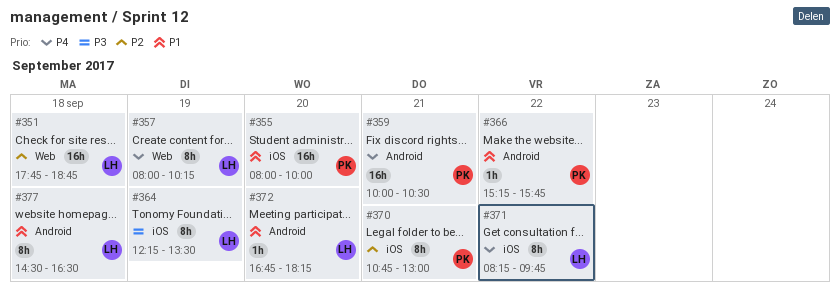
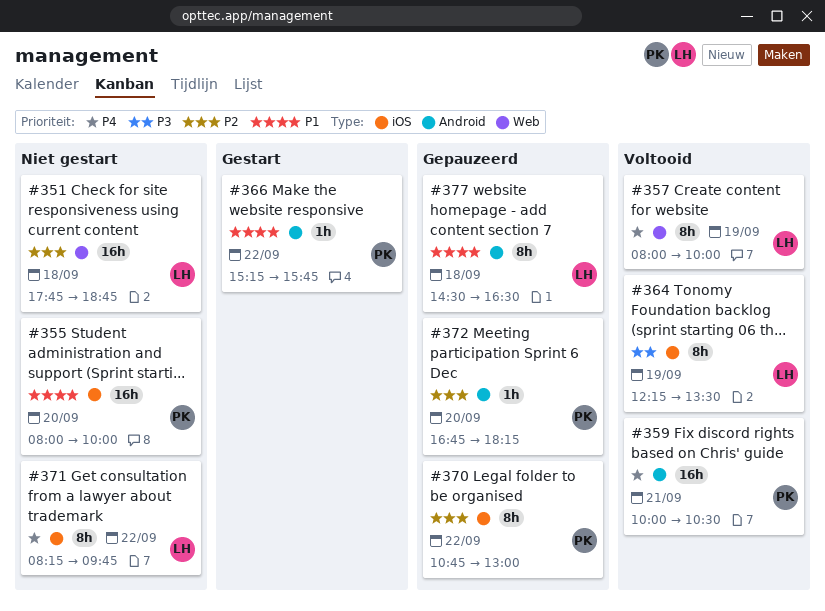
#357, ends: 10:15 -> 10:00
#370, day: Sep 21 -> Sep 22
#372, owner: LH -> PK
#372, priority: P1 -> P2

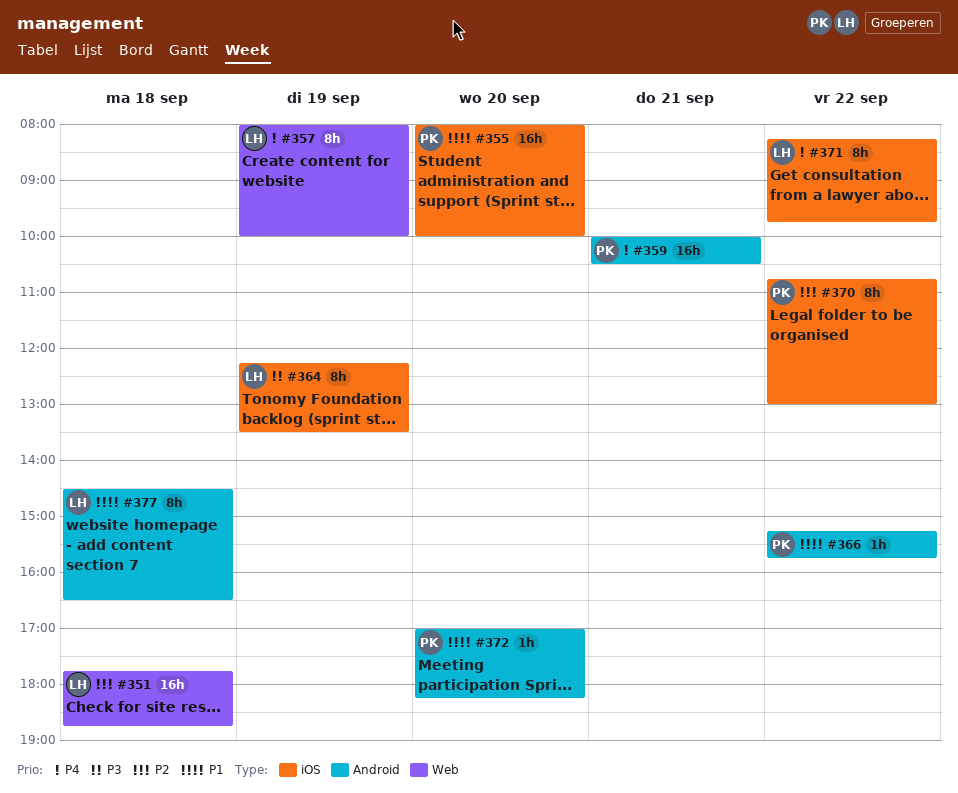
#372, priority: P2 -> P1
#372, begins: 16:45 -> 17:00

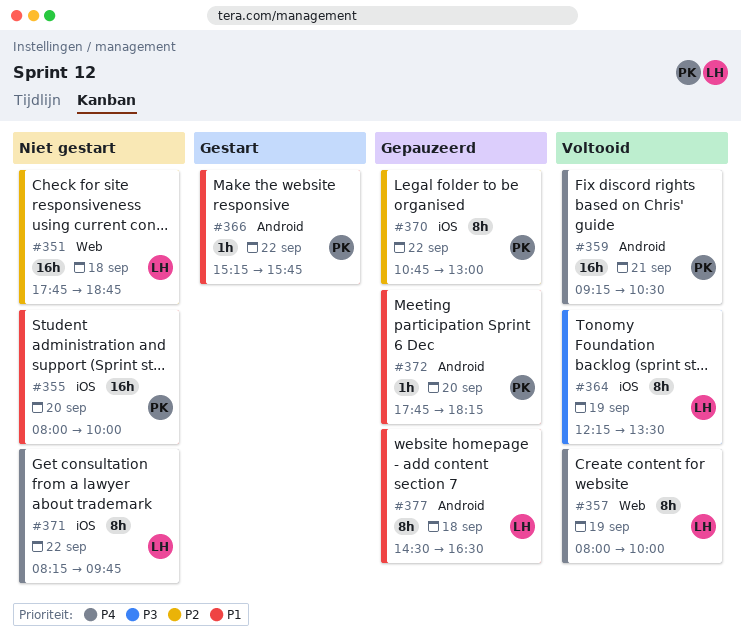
#359, begins: 10:00 -> 09:15
#372, begins: 17:00 -> 17:45

